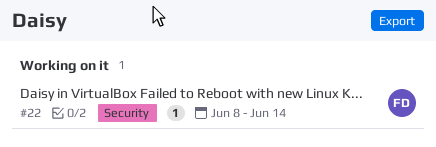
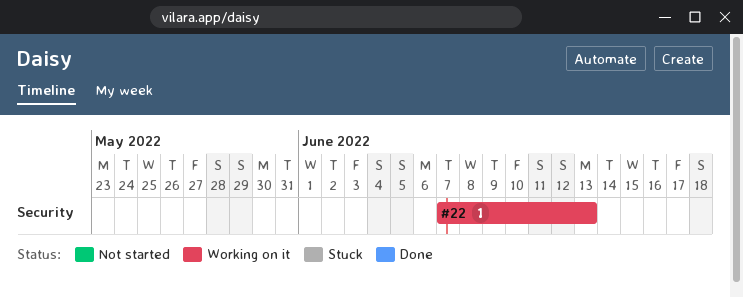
#22, start: Jun 8 -> Jun 7
#22, due: Jun 14 -> Jun 13

